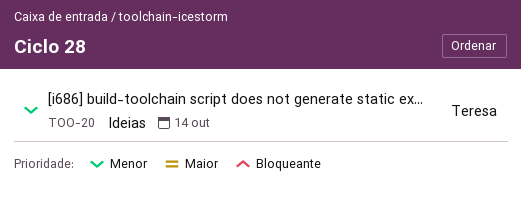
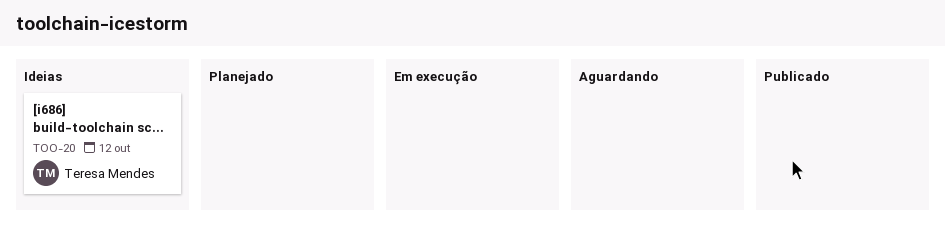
TOO-20, due: Oct 14 -> Oct 12

